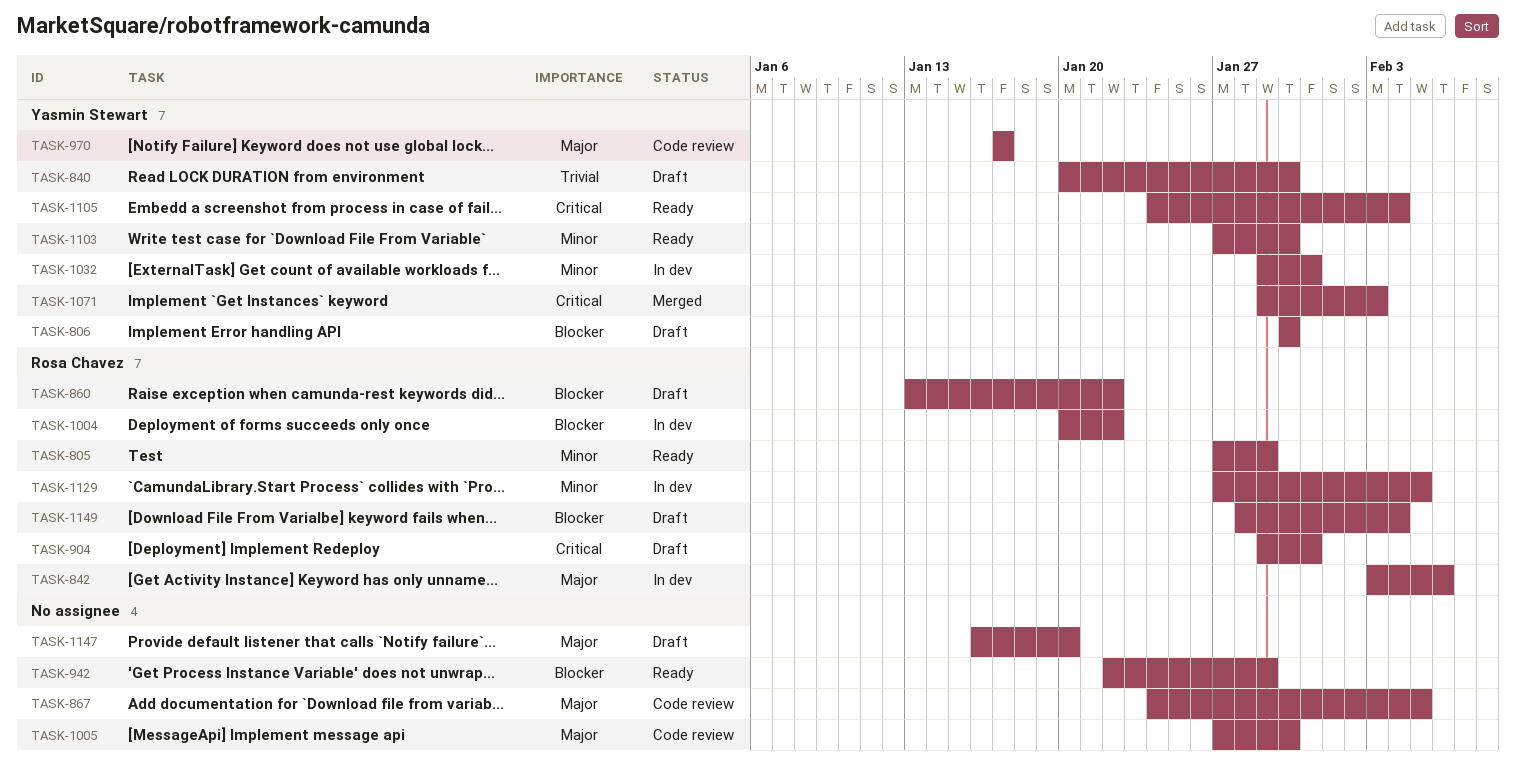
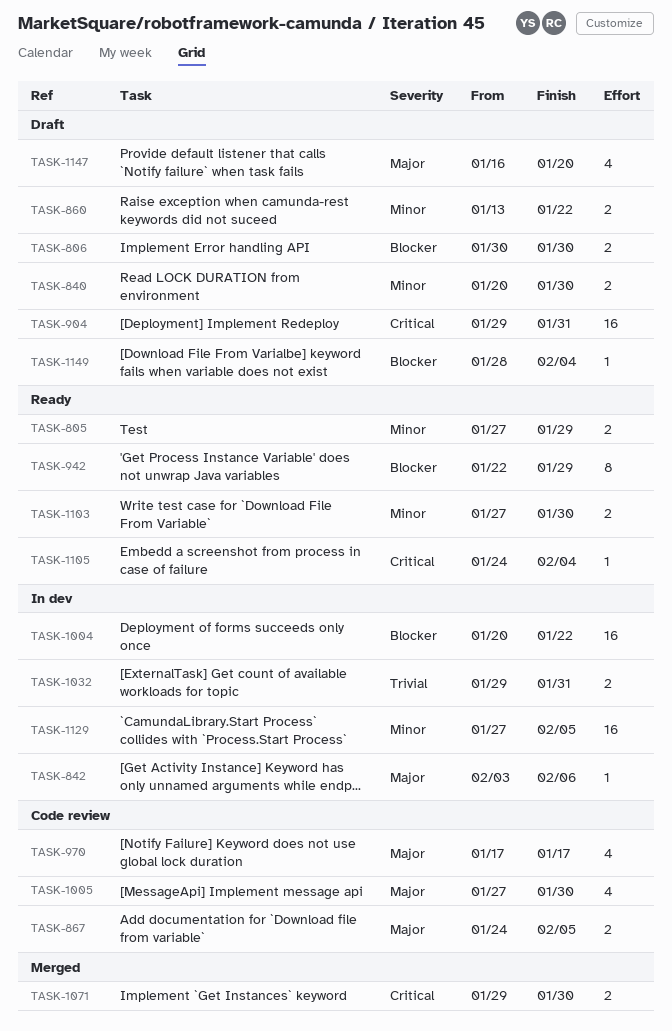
TASK-840, priority: Trivial -> Minor
TASK-860, priority: Blocker -> Minor
TASK-1032, priority: Minor -> Trivial
TASK-1071, due: Feb 3 -> Jan 30

